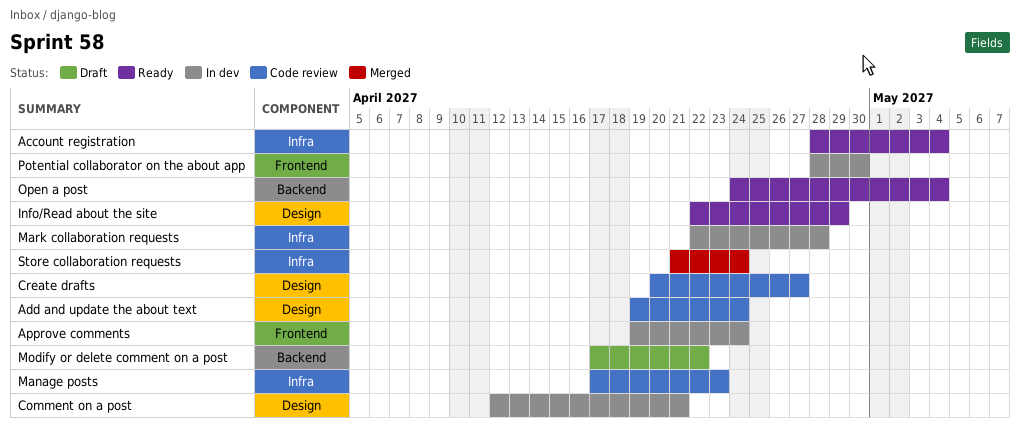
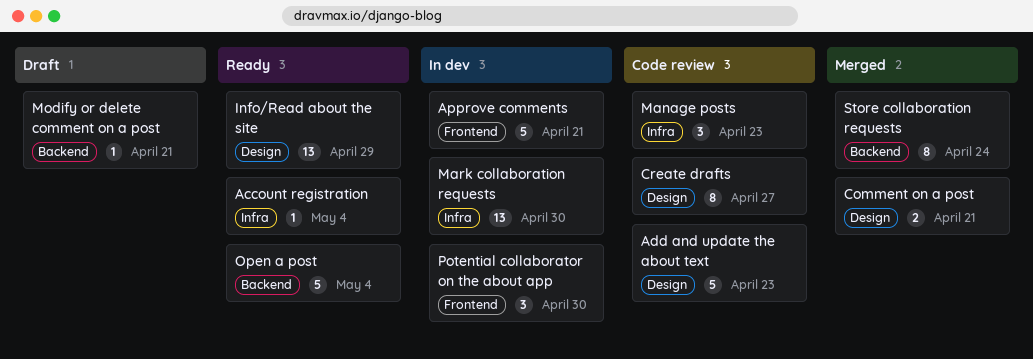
Add and update the about text, due: Apr 24 -> Apr 23
Approve comments, due: Apr 24 -> Apr 21
Comment on a post, status: In dev -> Merged
Mark collaboration requests, due: Apr 28 -> Apr 30
Modify or delete comment on a post, due: Apr 22 -> Apr 21
Store collaboration requests, label: Infra -> Backend

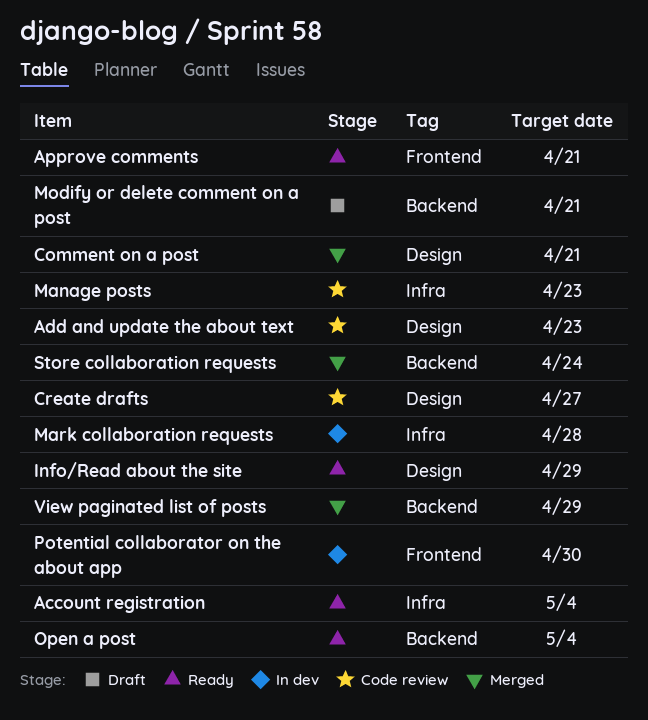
Approve comments, status: In dev -> Ready
Mark collaboration requests, due: Apr 30 -> Apr 28
View paginated list of posts: none -> present

